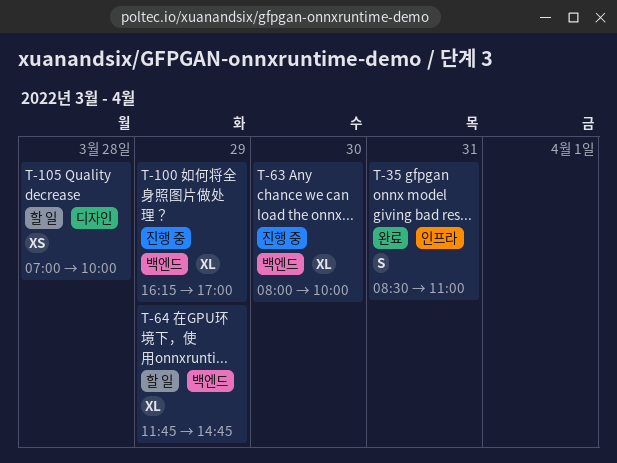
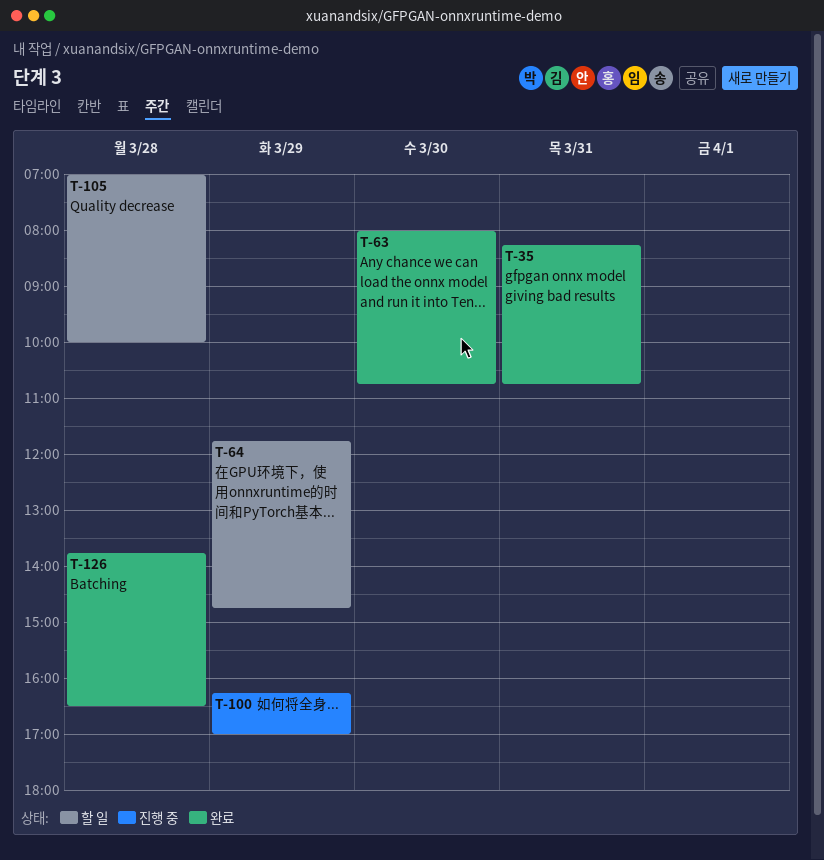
T-35, begins: 08:30 -> 08:15
T-35, ends: 11:00 -> 10:45
T-63, status: 진행 중 -> 완료
T-63, ends: 10:00 -> 10:45
T-126: none -> present

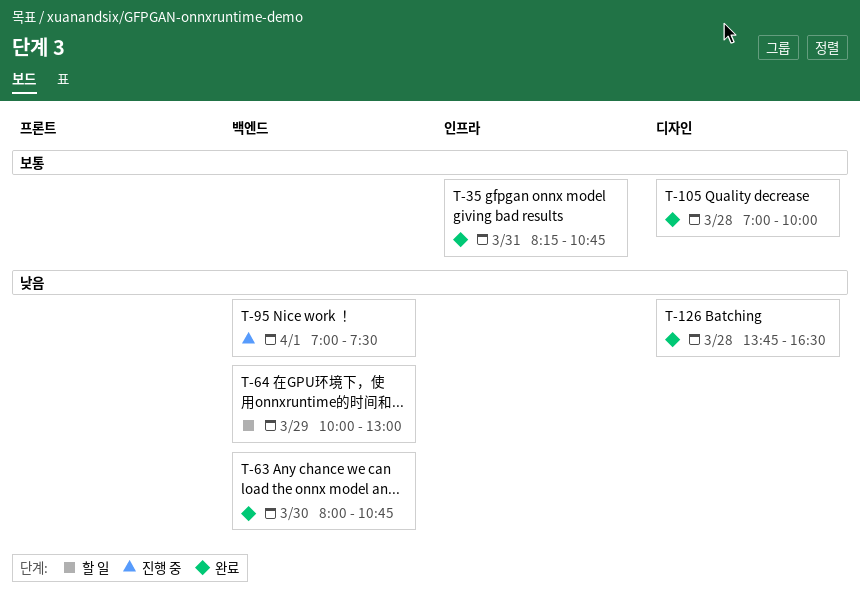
T-64, begins: 11:45 -> 10:00
T-64, ends: 14:45 -> 13:00
T-95: none -> present
T-100: present -> none
T-105, status: 할 일 -> 완료

